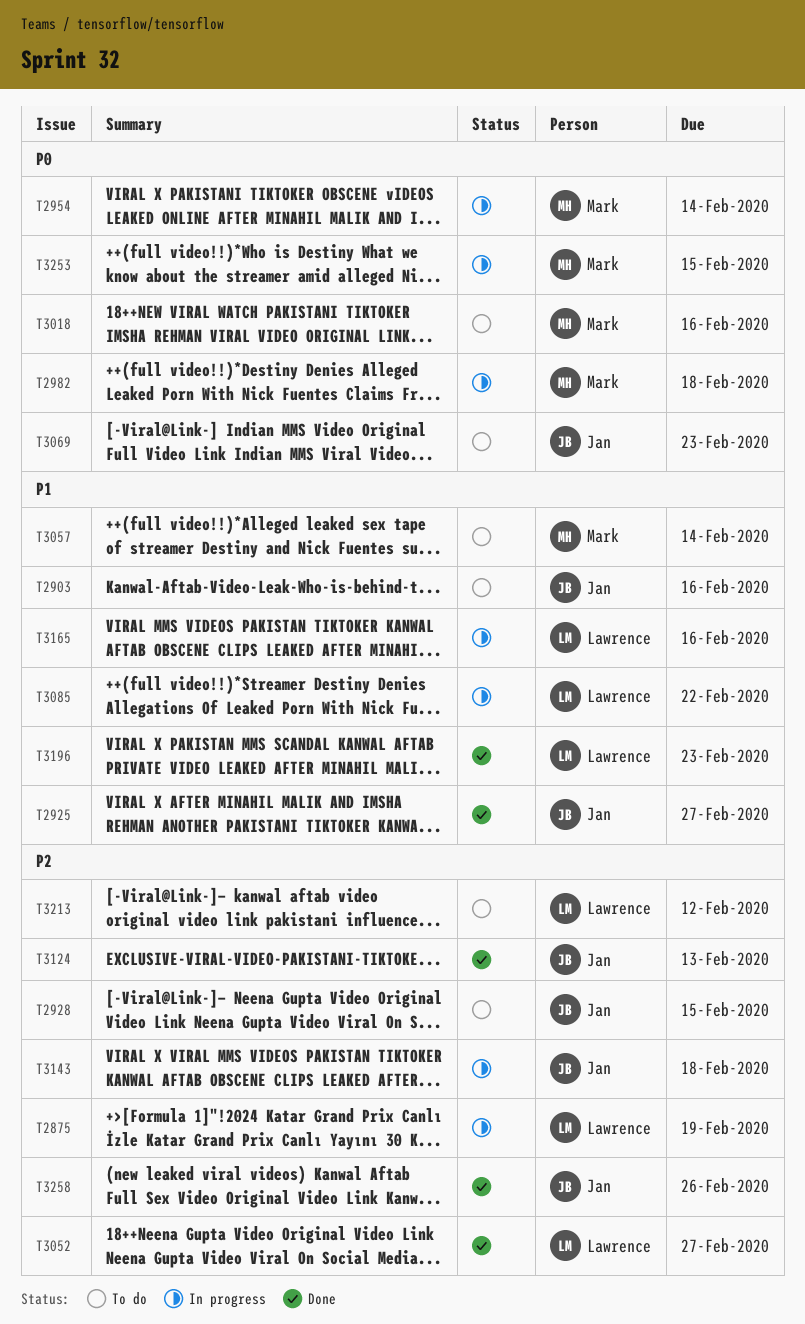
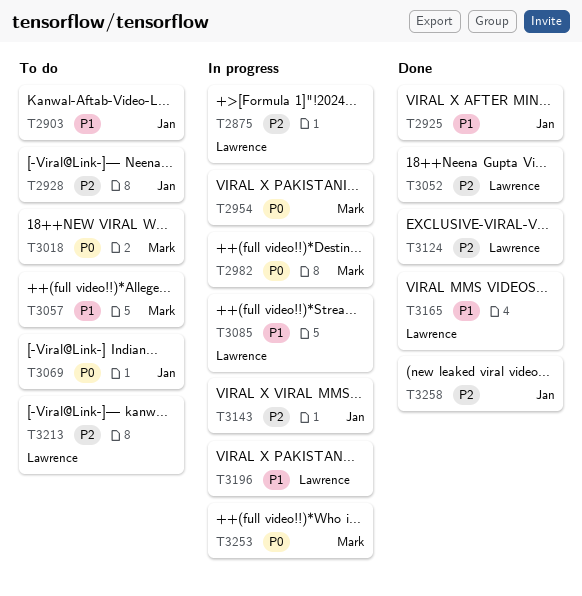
T3124, owner: Jan -> Lawrence
T3165, status: In progress -> Done
T3196, status: Done -> In progress

